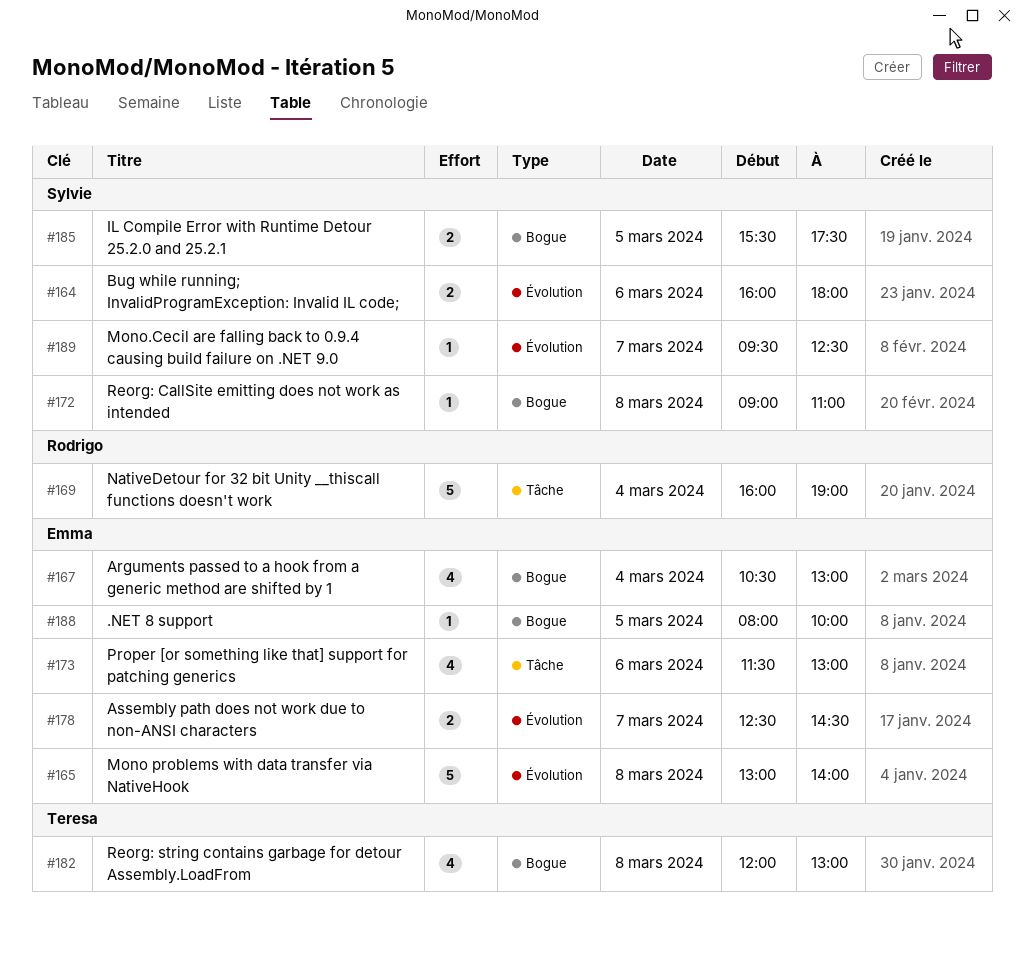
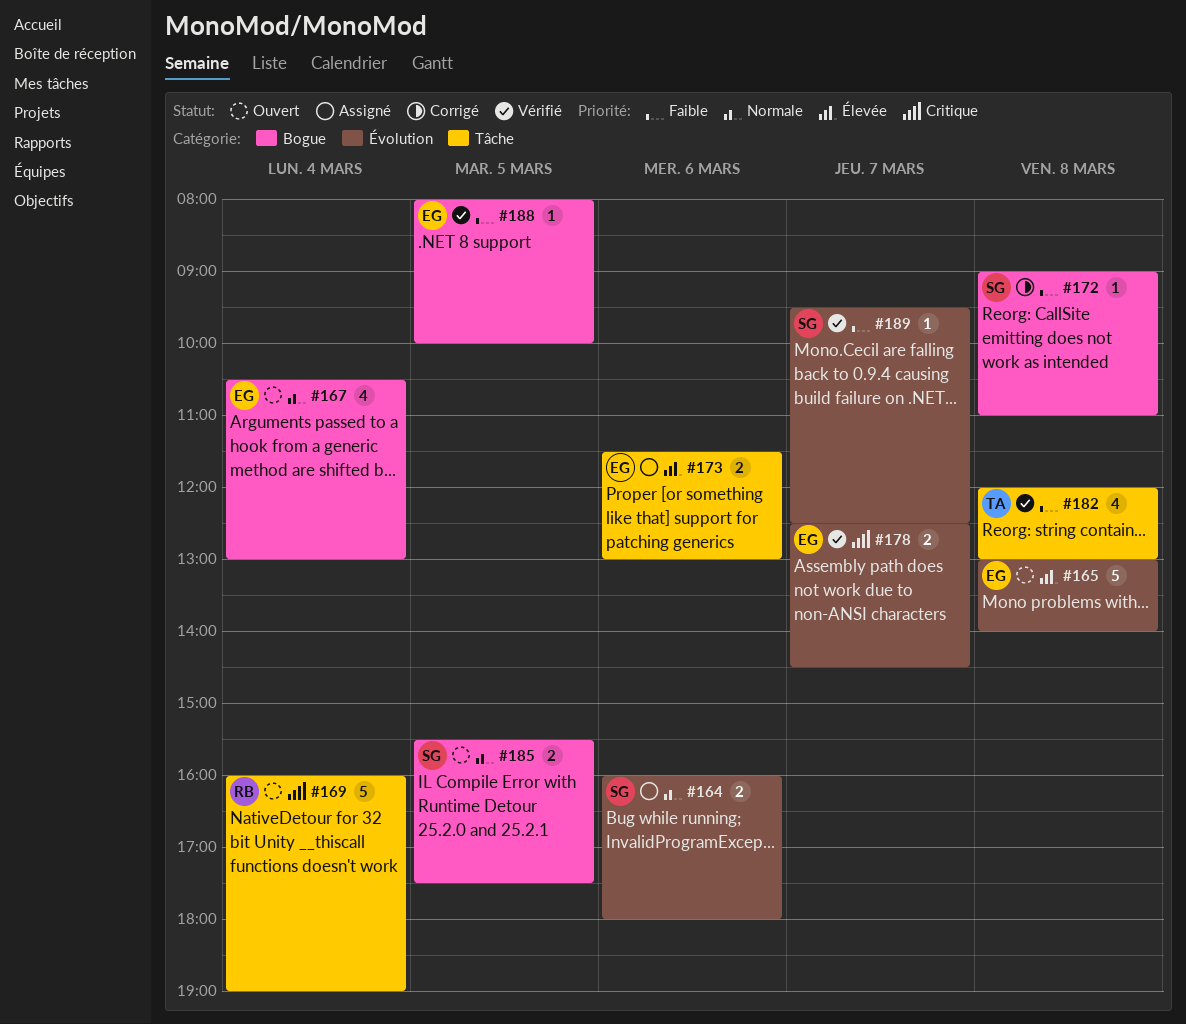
#173, estimate: 4 -> 2
#182, label: Bogue -> Tâche

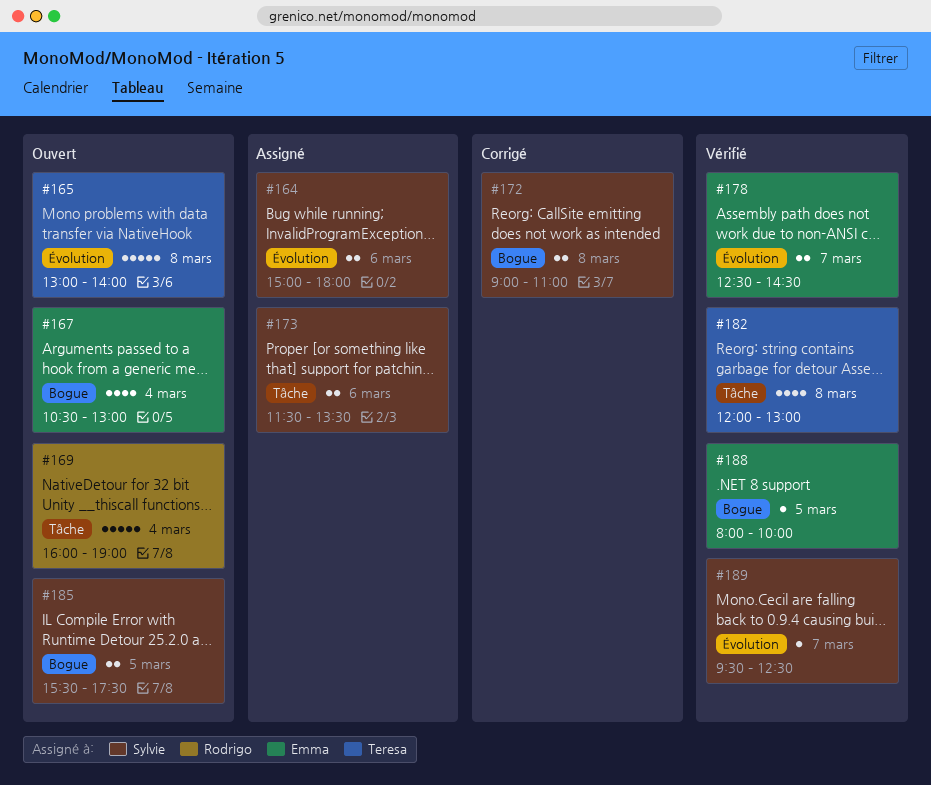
#164, begins: 16:00 -> 15:00
#165, owner: Emma -> Teresa
#172, estimate: 1 -> 2
#173, owner: Emma -> Sylvie
#173, ends: 13:00 -> 13:30

